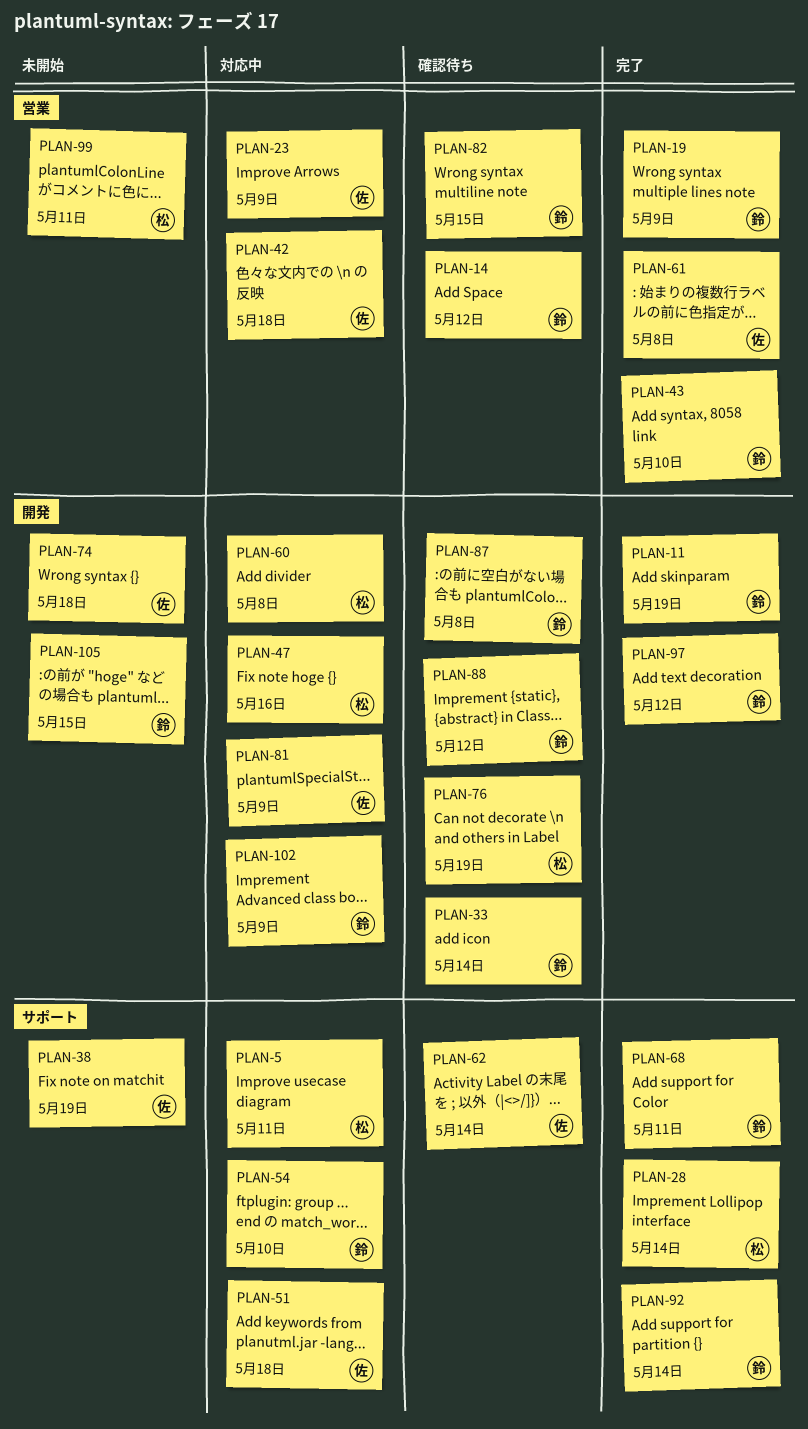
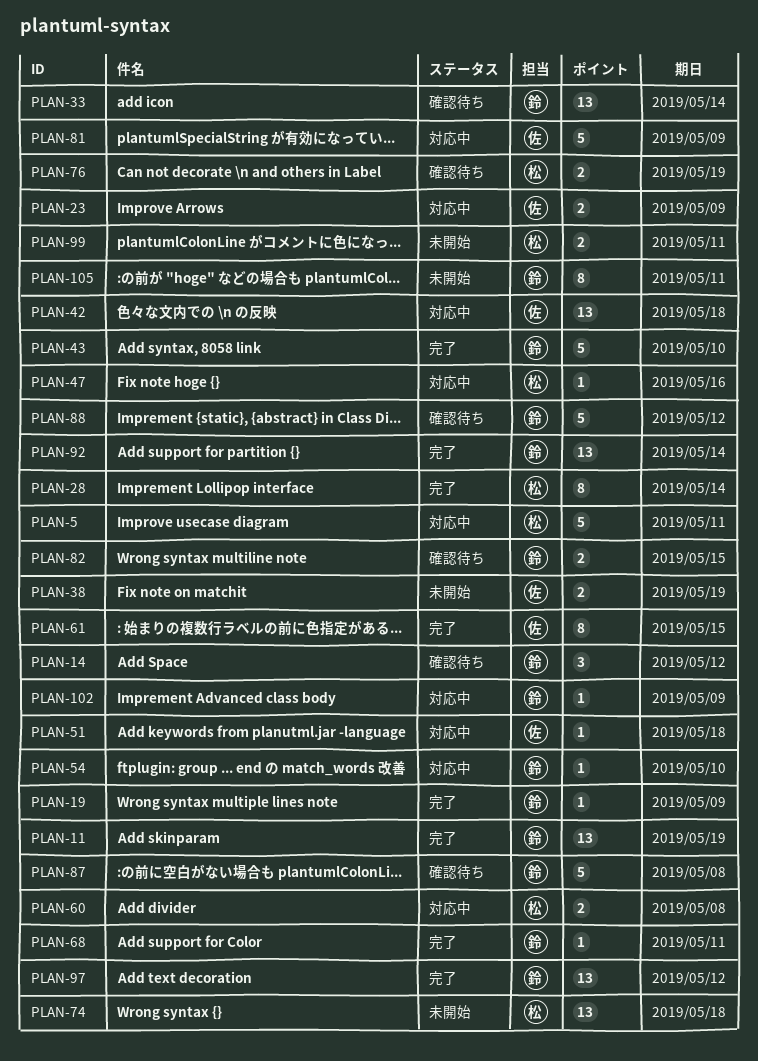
PLAN-61, due: May 8 -> May 15
PLAN-62: present -> none
PLAN-74, owner: 佐 -> 松
PLAN-105, due: May 15 -> May 11

